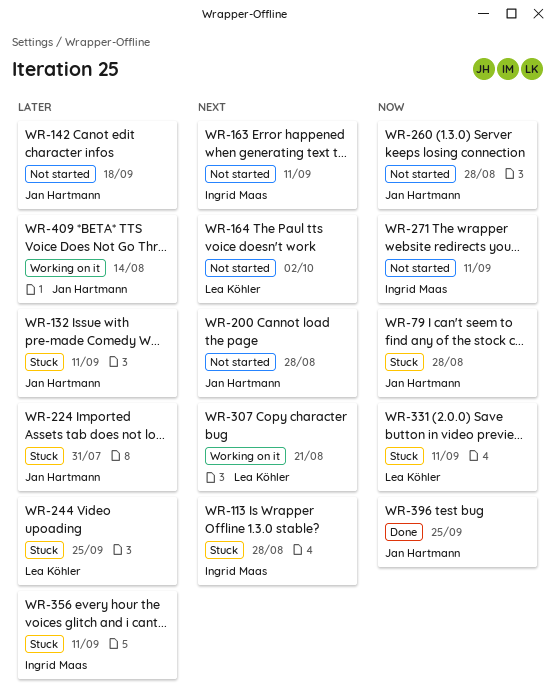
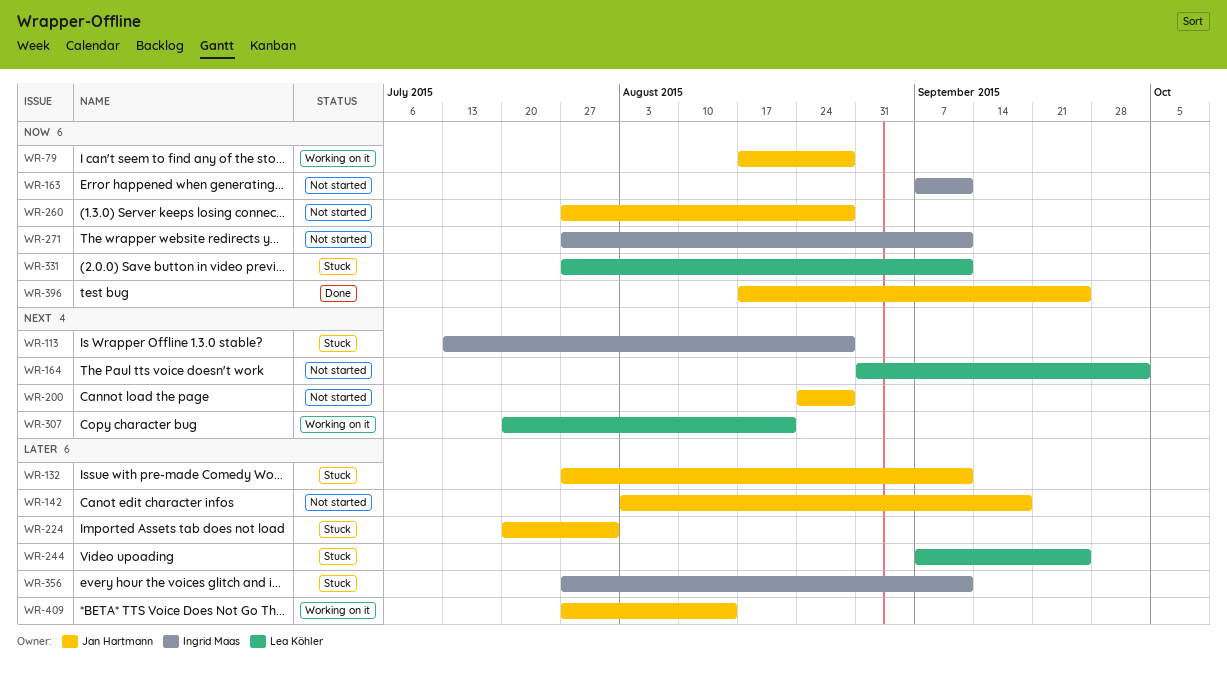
WR-79, status: Stuck -> Working on it
WR-163, priority: Next -> Now

